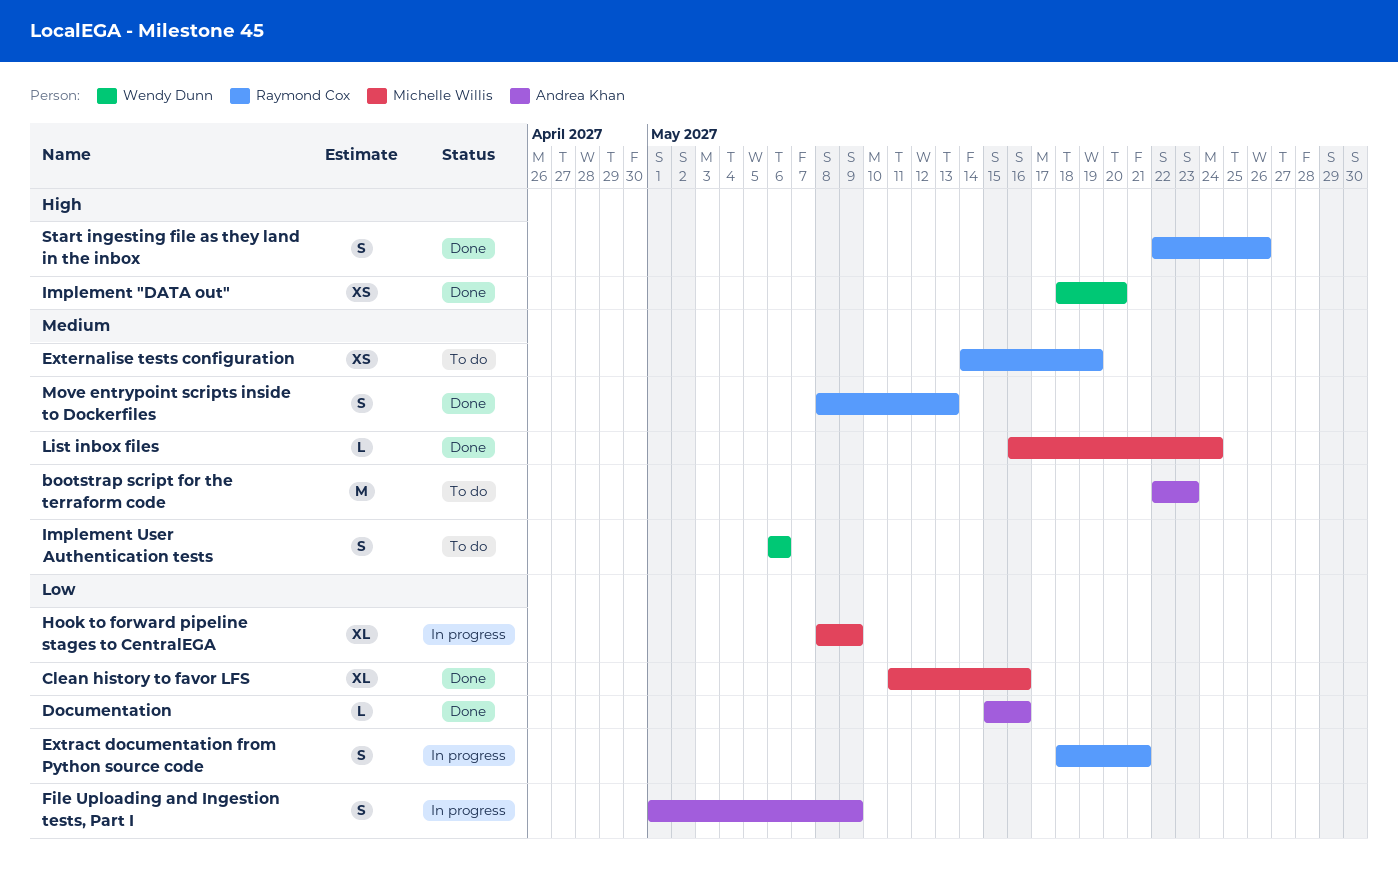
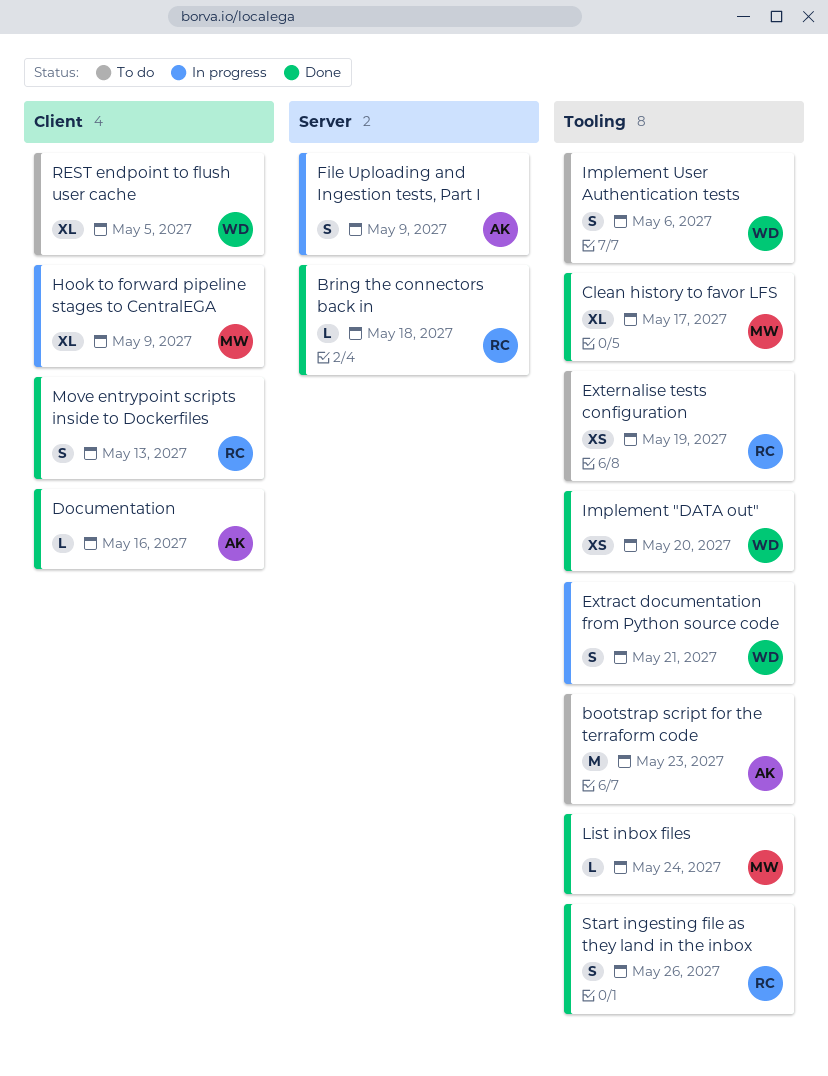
Bring the connectors back in: none -> present
Clean history to favor LFS, due: May 16 -> May 17
Extract documentation from Python source code, owner: Raymond Cox -> Wendy Dunn
REST endpoint to flush user cache: none -> present

